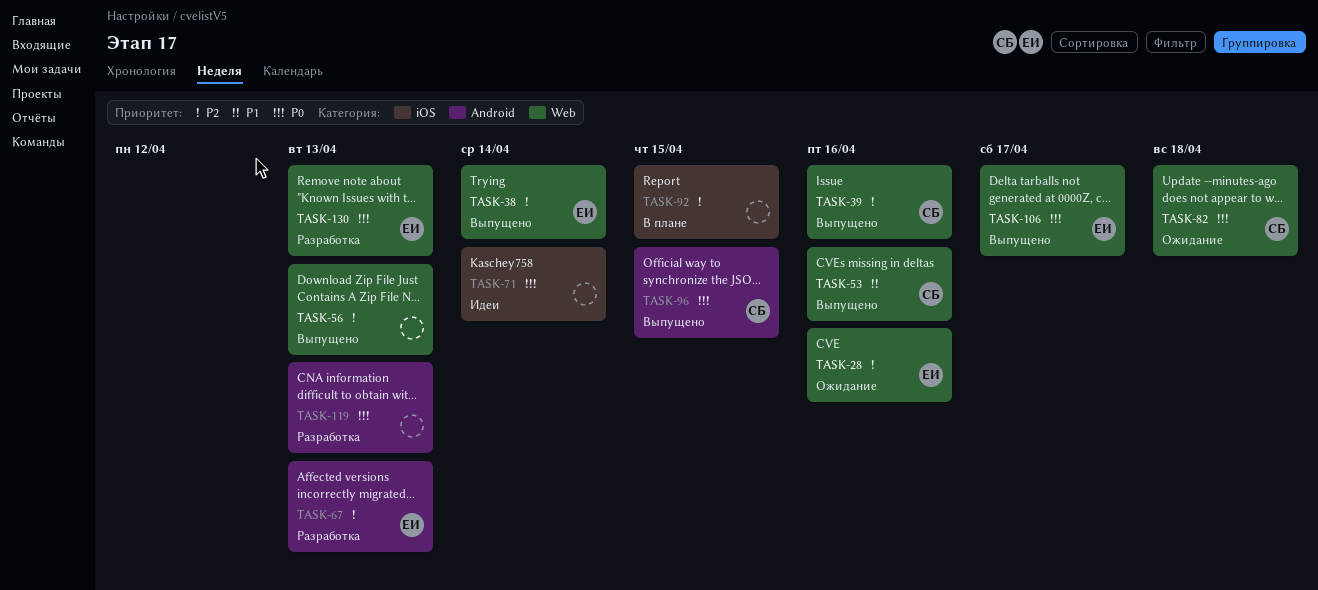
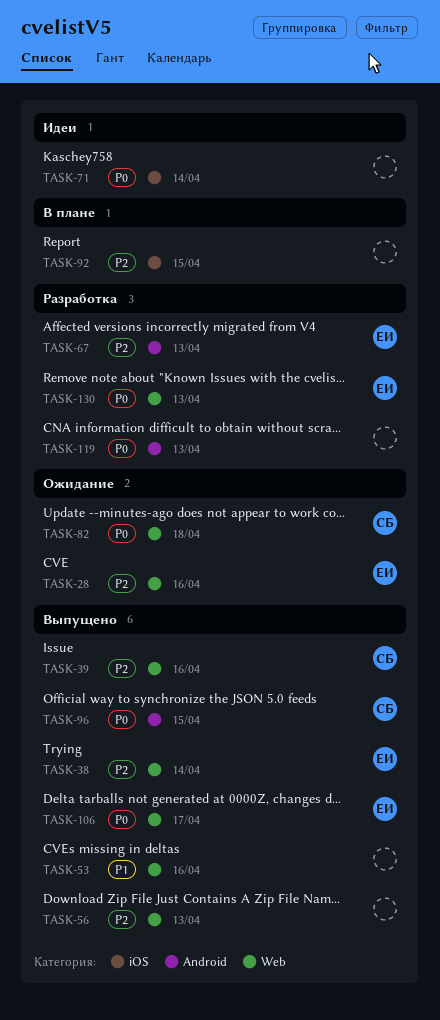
TASK-53, owner: СБ -> none

